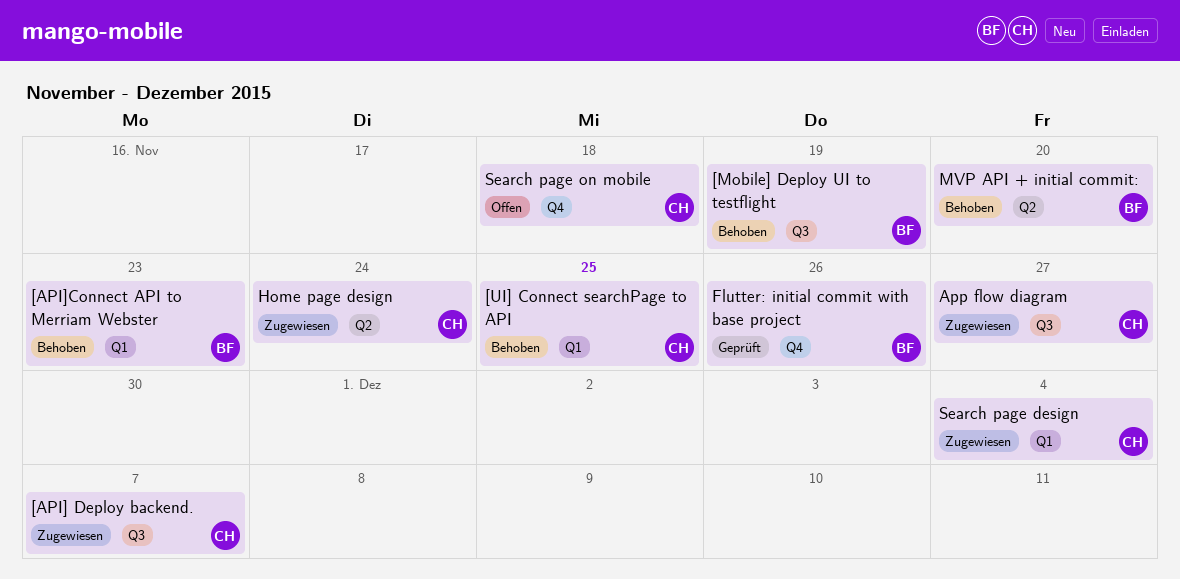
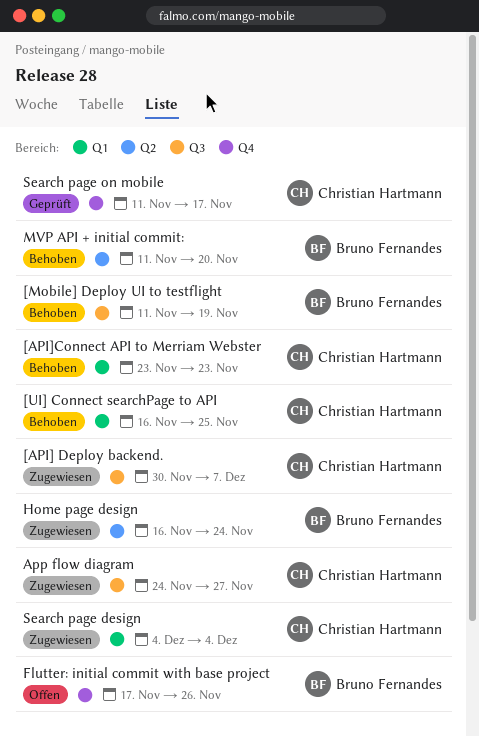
[API]Connect API to Merriam Webster, owner: Bruno Fernandes -> Christian Hartmann
Flutter: initial commit with base project, status: Geprüft -> Offen
Home page design, owner: Christian Hartmann -> Bruno Fernandes
Search page on mobile, status: Offen -> Geprüft
Search page on mobile, due: Nov 18 -> Nov 17

